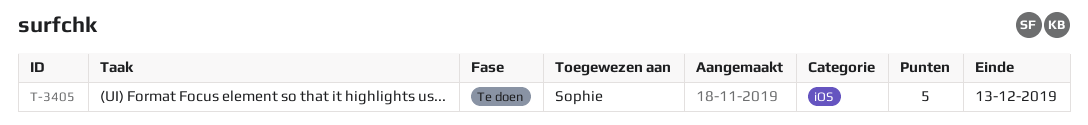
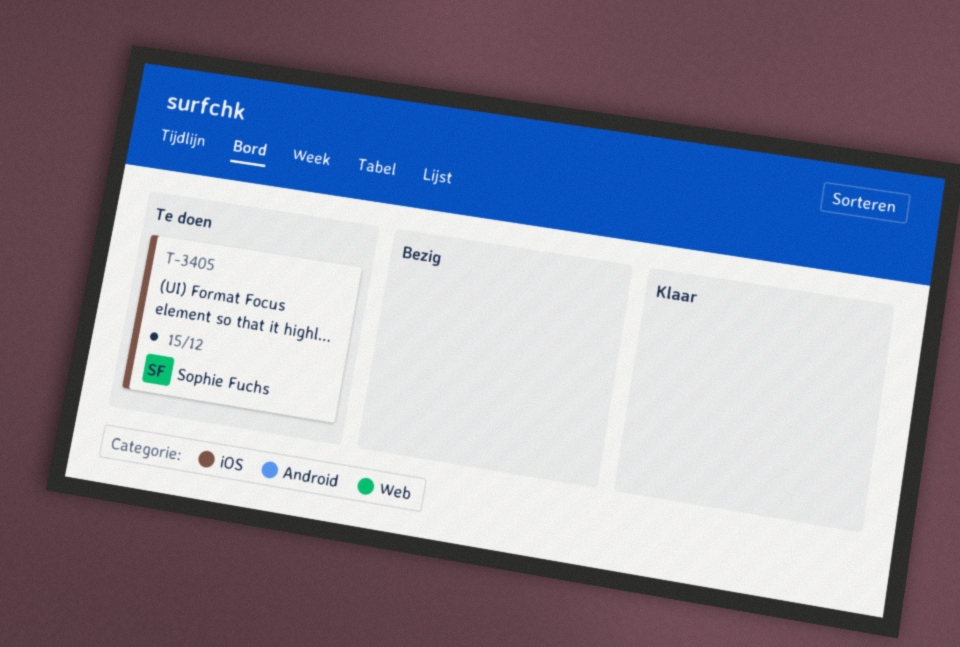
T-3405, estimate: 5 -> 1
T-3405, due: Dec 13 -> Dec 15

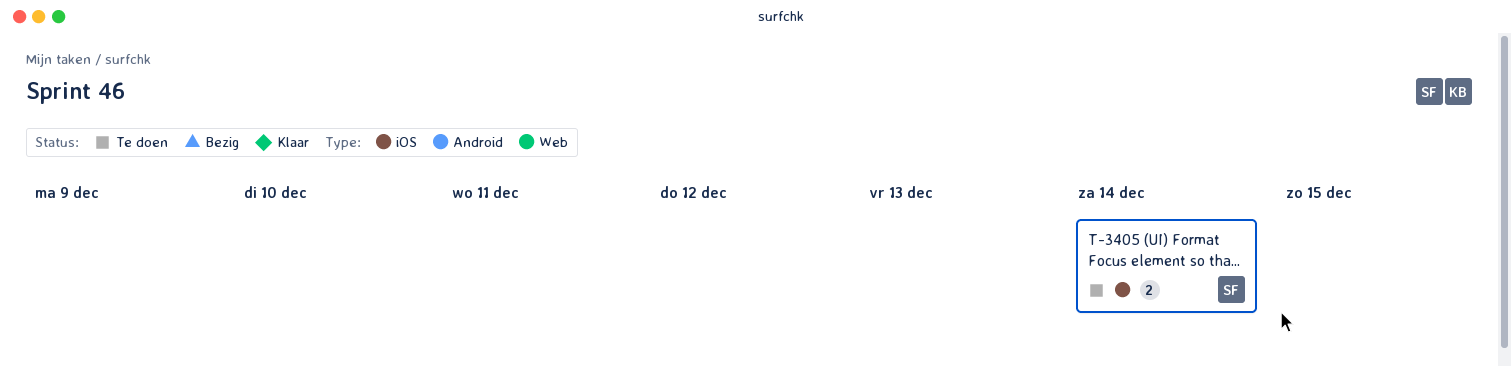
T-3405, estimate: 1 -> 2
T-3405, due: Dec 15 -> Dec 14

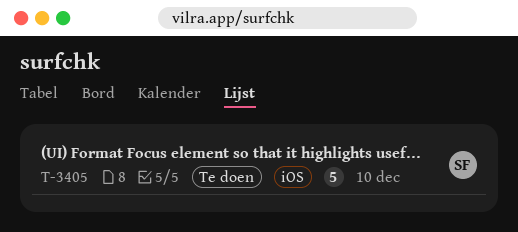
T-3405, estimate: 2 -> 5
T-3405, due: Dec 14 -> Dec 10

